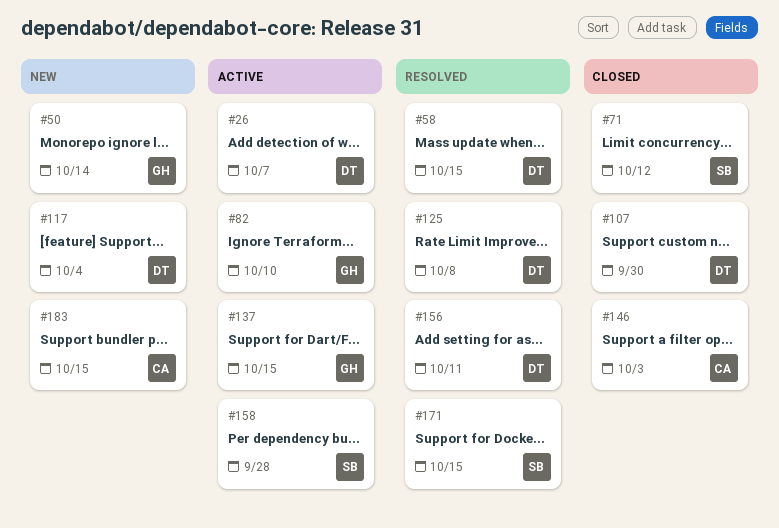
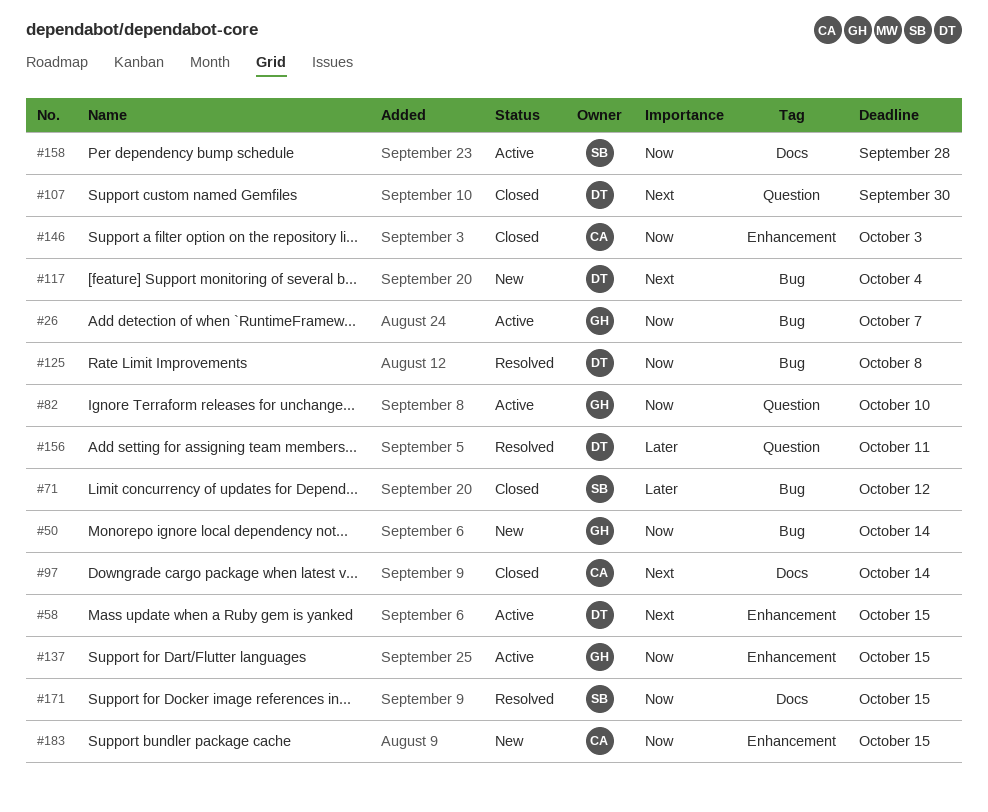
#26, owner: DT -> GH
#58, status: Resolved -> Active
#97: none -> present

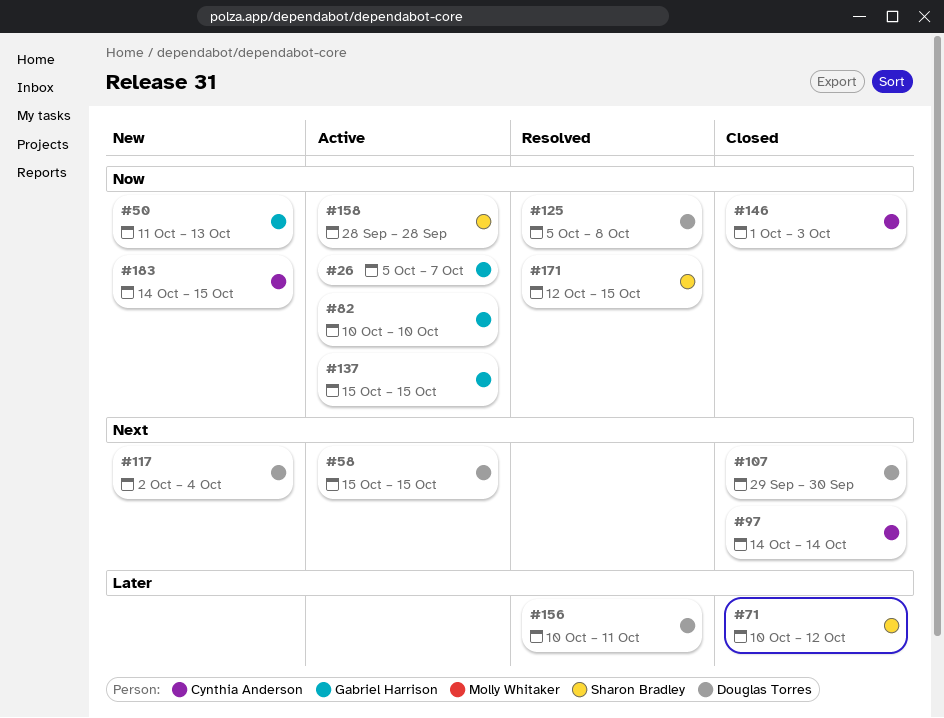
#50, due: Oct 14 -> Oct 13

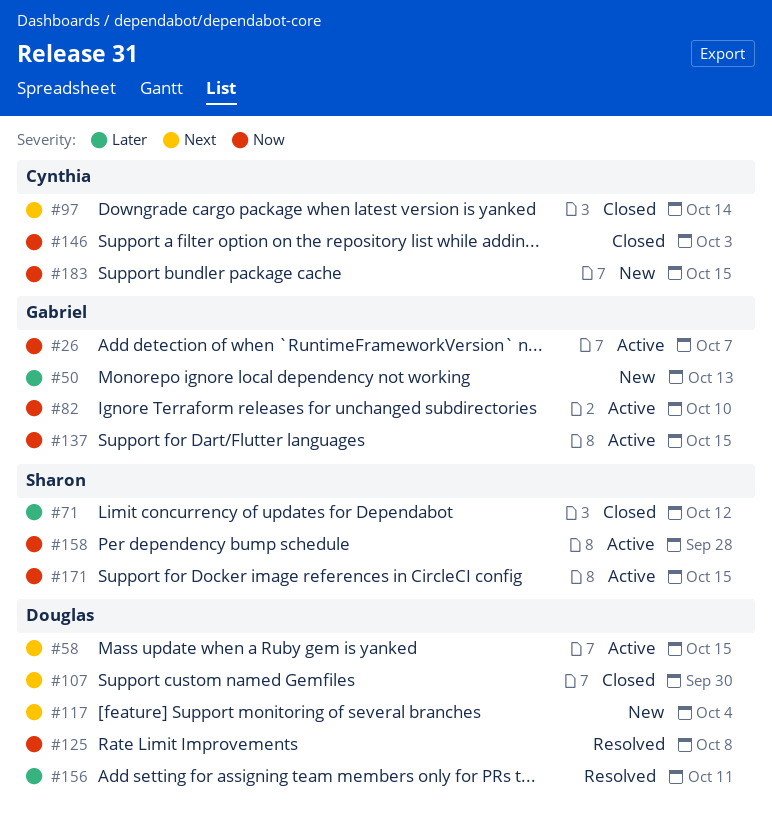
#50, priority: Now -> Later
#171, status: Resolved -> Active

